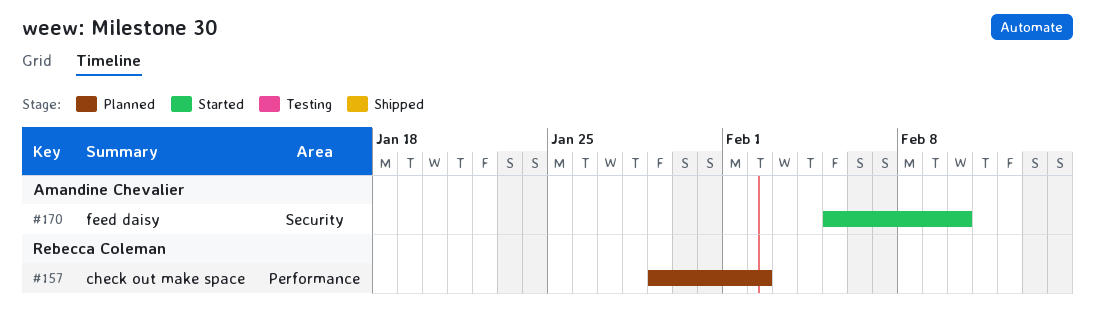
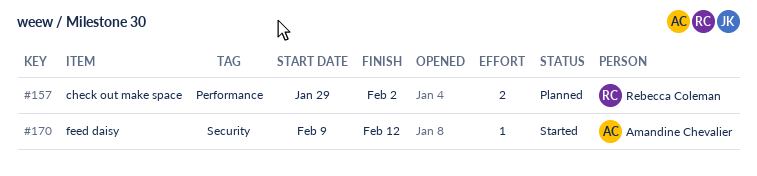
#170, start: Feb 5 -> Feb 9
#170, due: Feb 10 -> Feb 12

